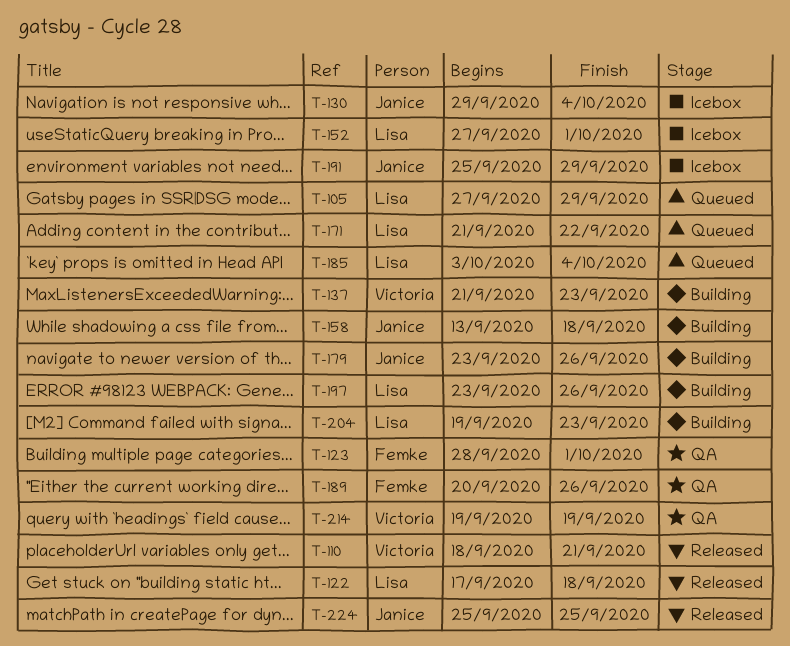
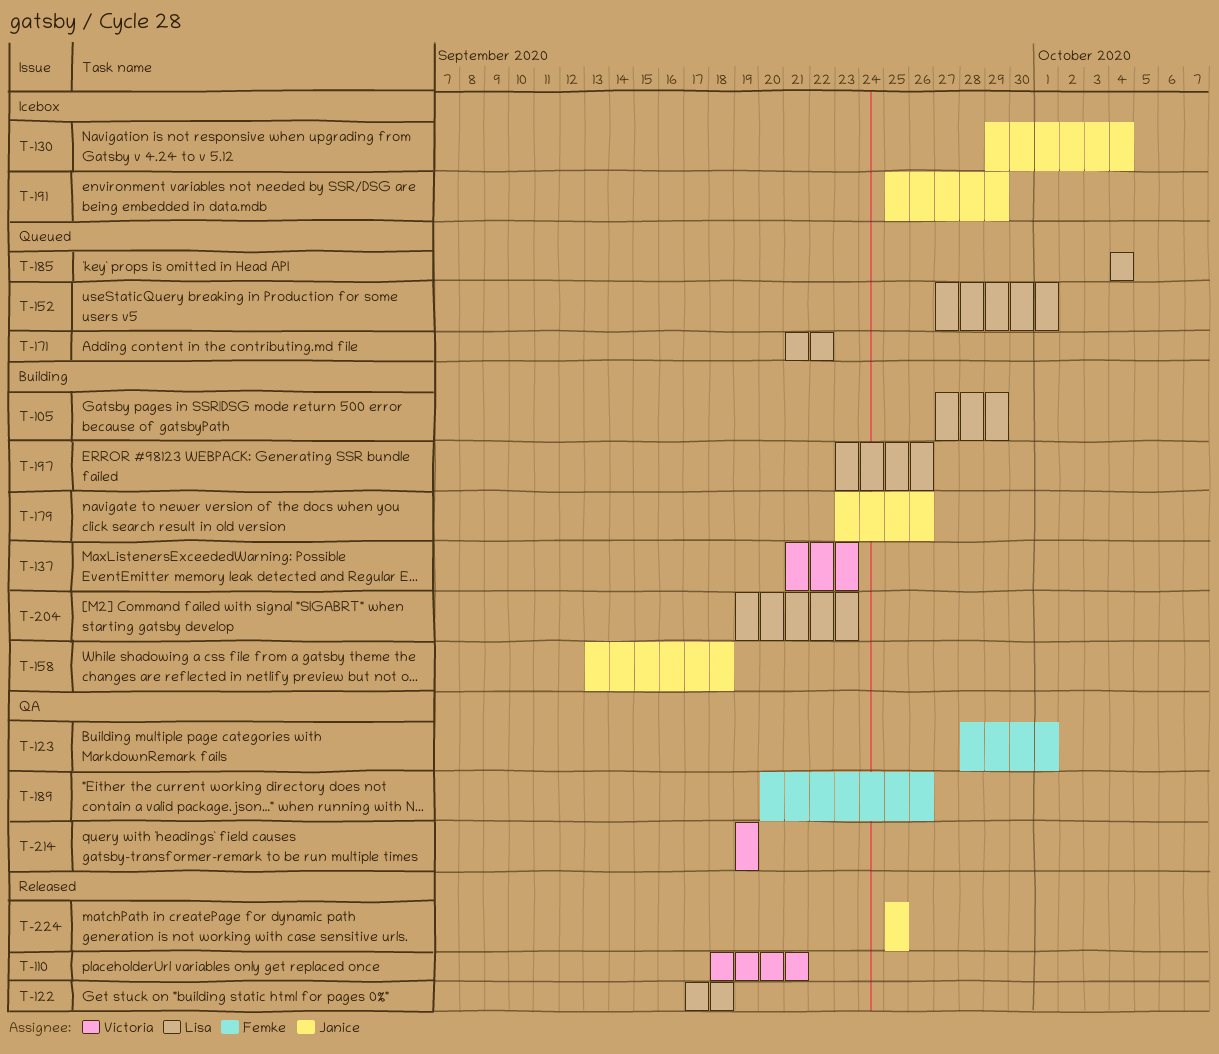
T-105, status: Queued -> Building
T-152, status: Icebox -> Queued
T-185, start: Oct 3 -> Oct 4

